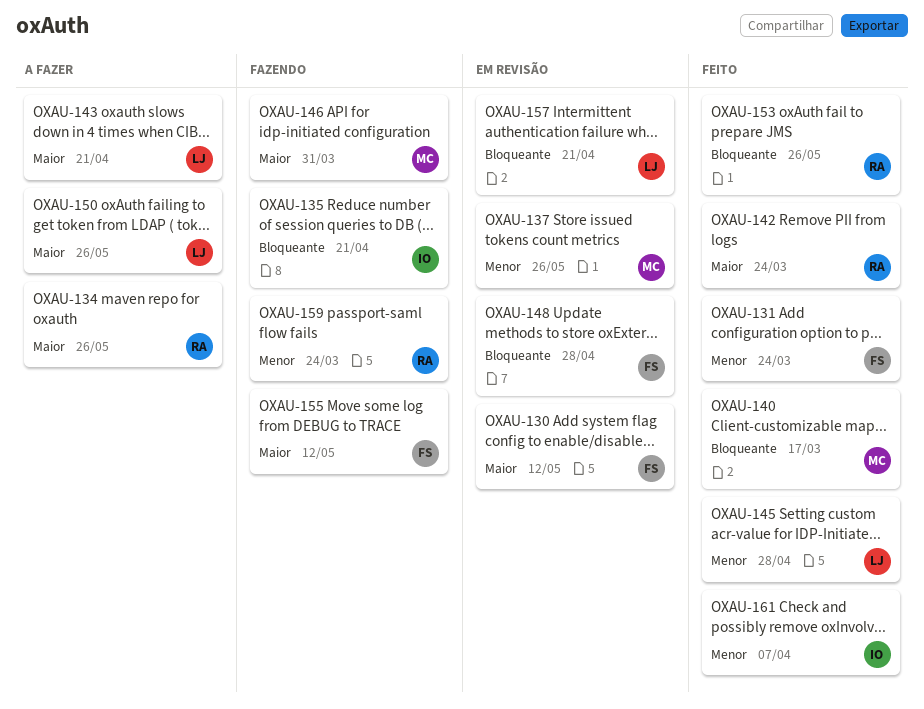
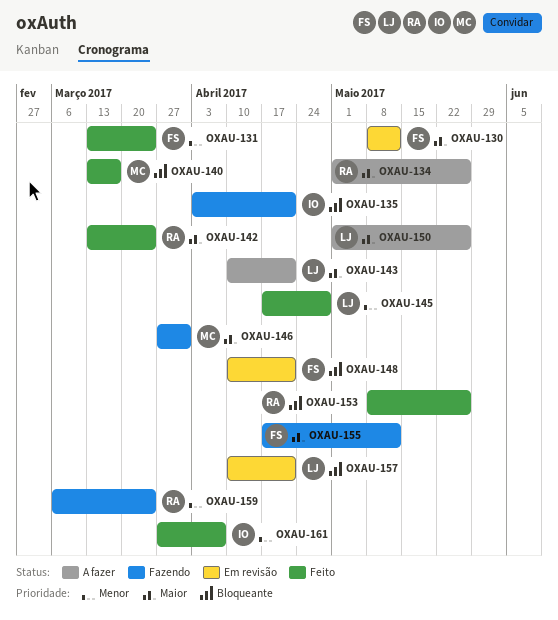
OXAU-137: present -> none
OXAU-148, due: Apr 28 -> Apr 21

